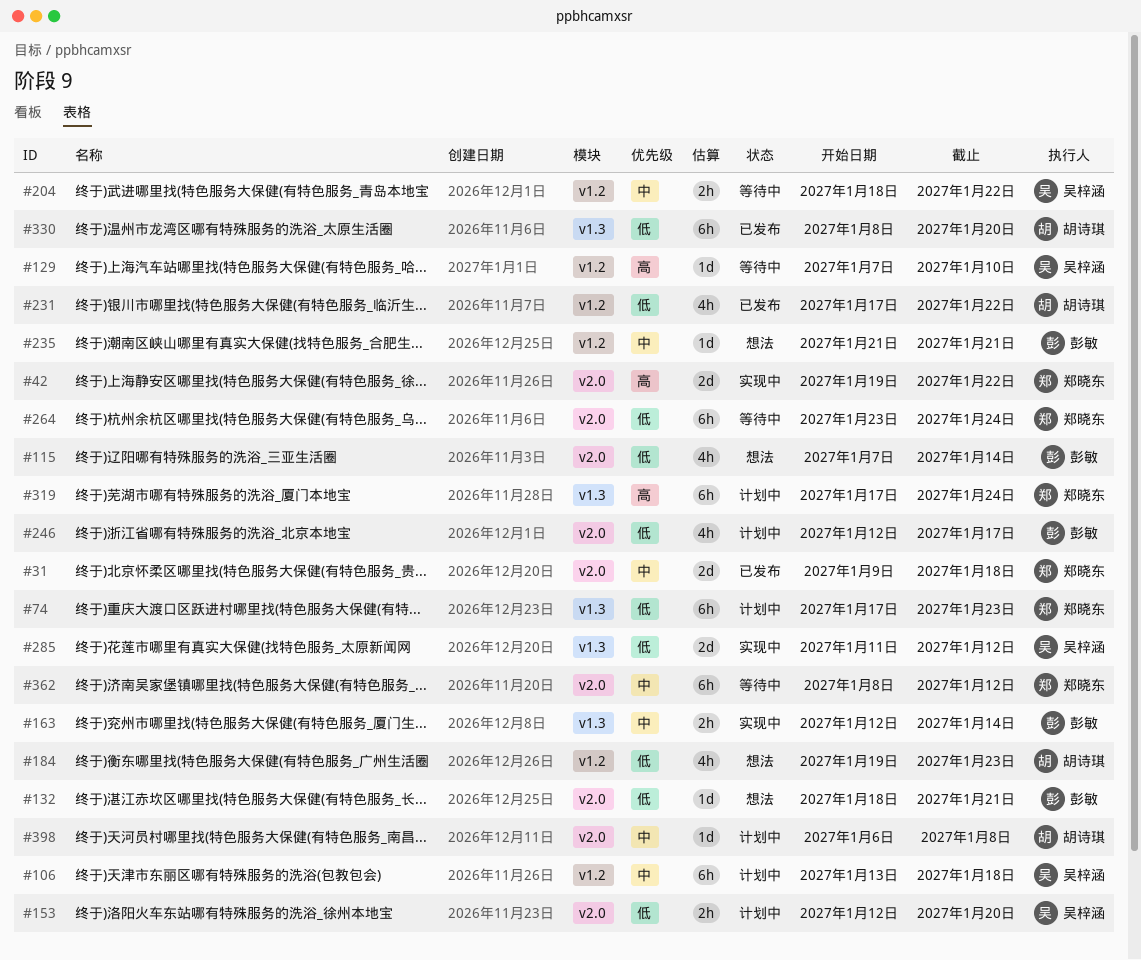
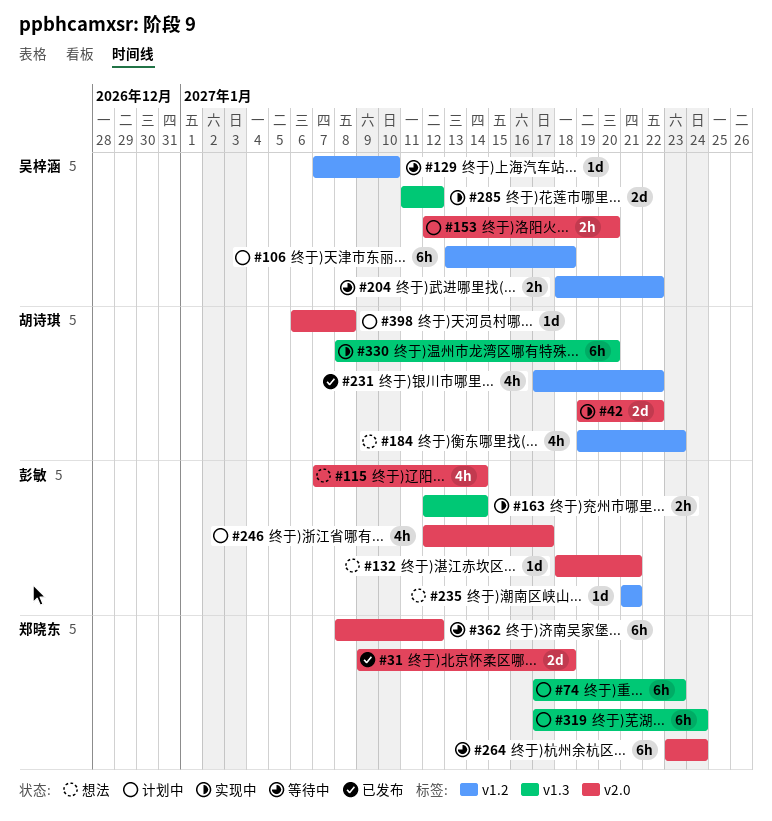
#42, owner: 郑晓东 -> 胡诗琪
#330, status: 已发布 -> 实现中

